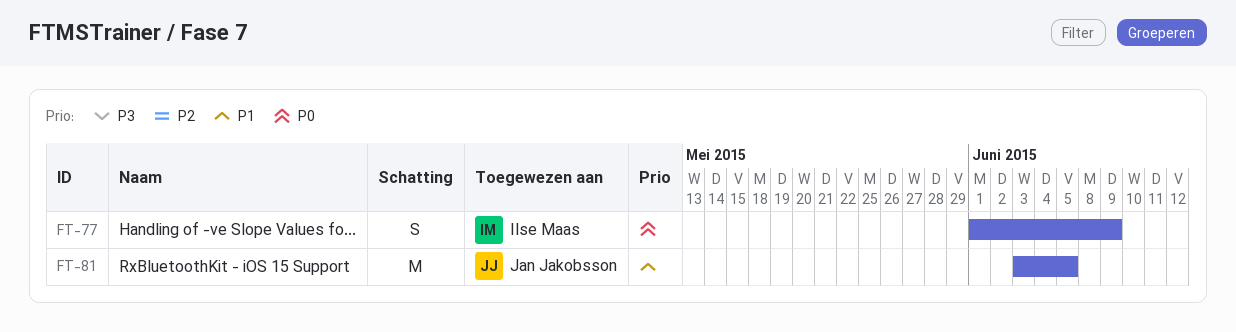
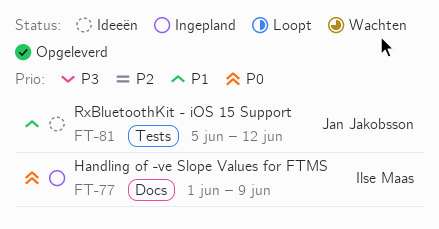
FT-81, start: Jun 3 -> Jun 5
FT-81, due: Jun 5 -> Jun 12

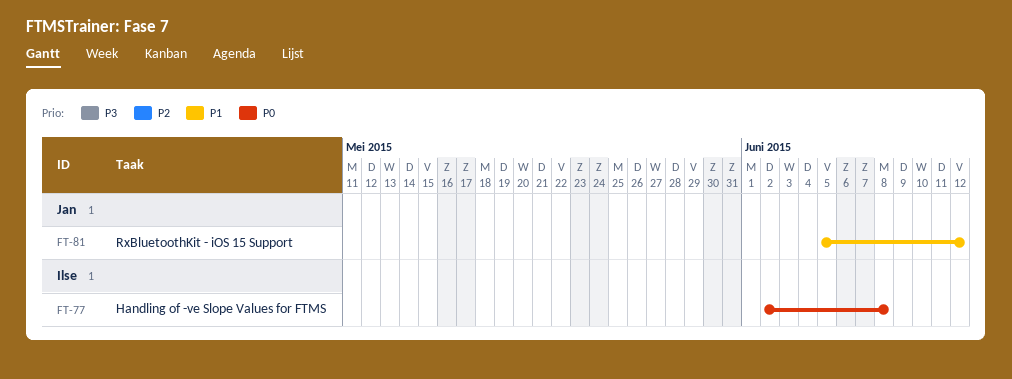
FT-77, start: Jun 1 -> Jun 2
FT-77, due: Jun 9 -> Jun 8

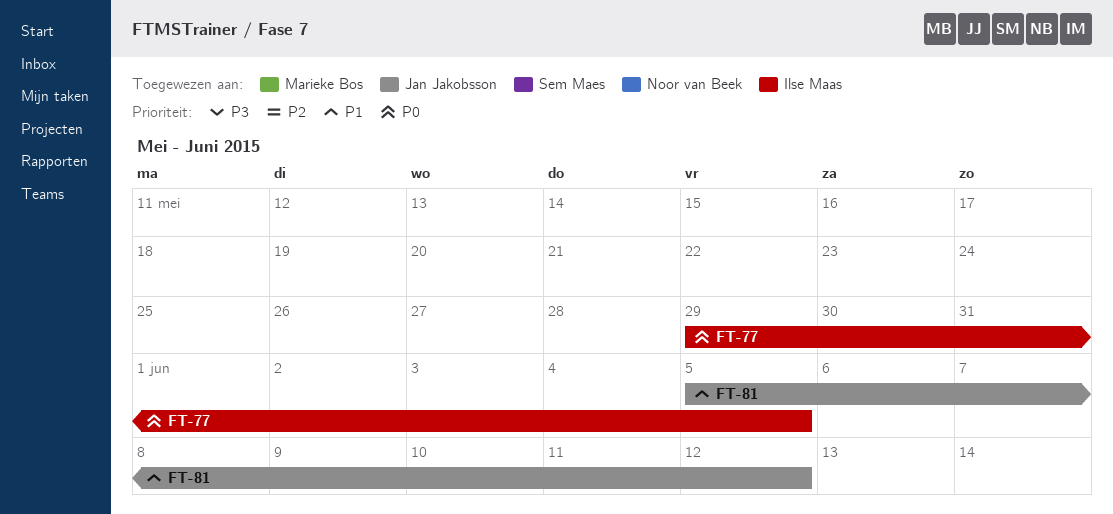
FT-77, start: Jun 2 -> May 29
FT-77, due: Jun 8 -> Jun 5

